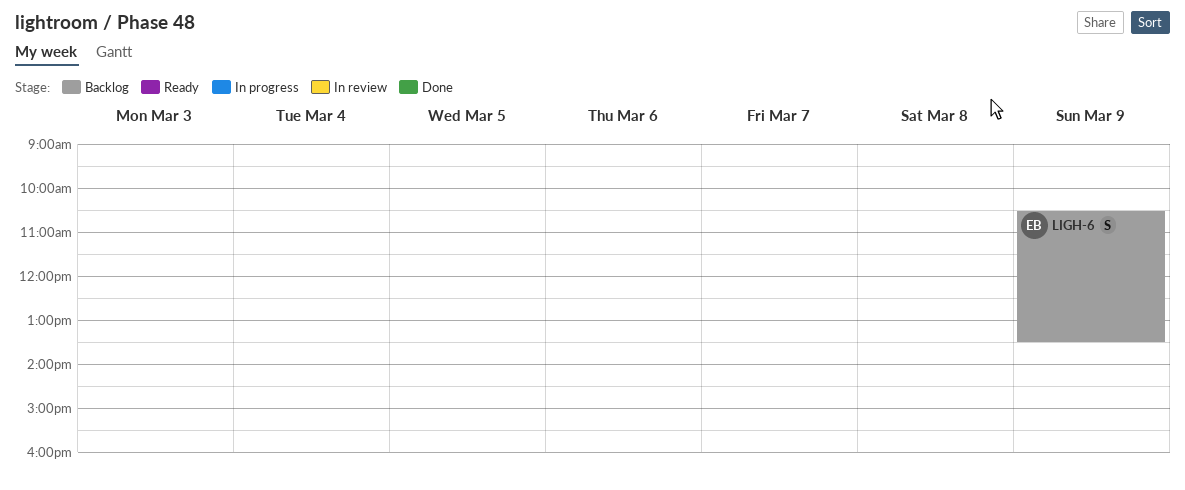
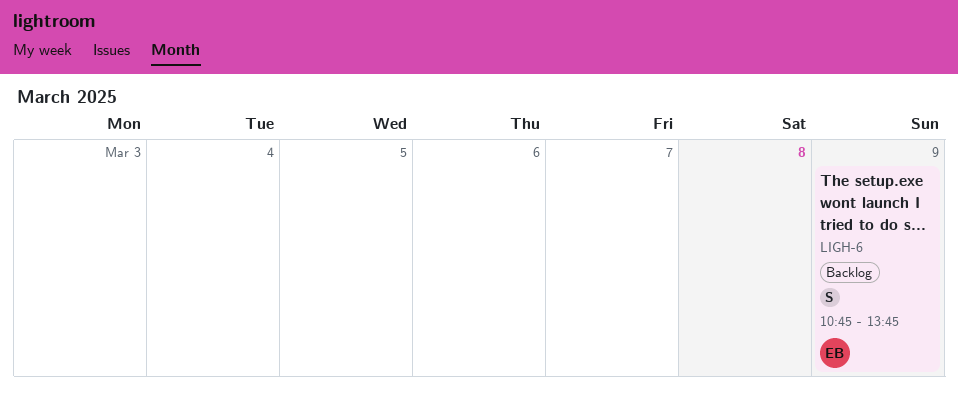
LIGH-6, begins: 10:30 -> 10:45
LIGH-6, ends: 13:30 -> 13:45

